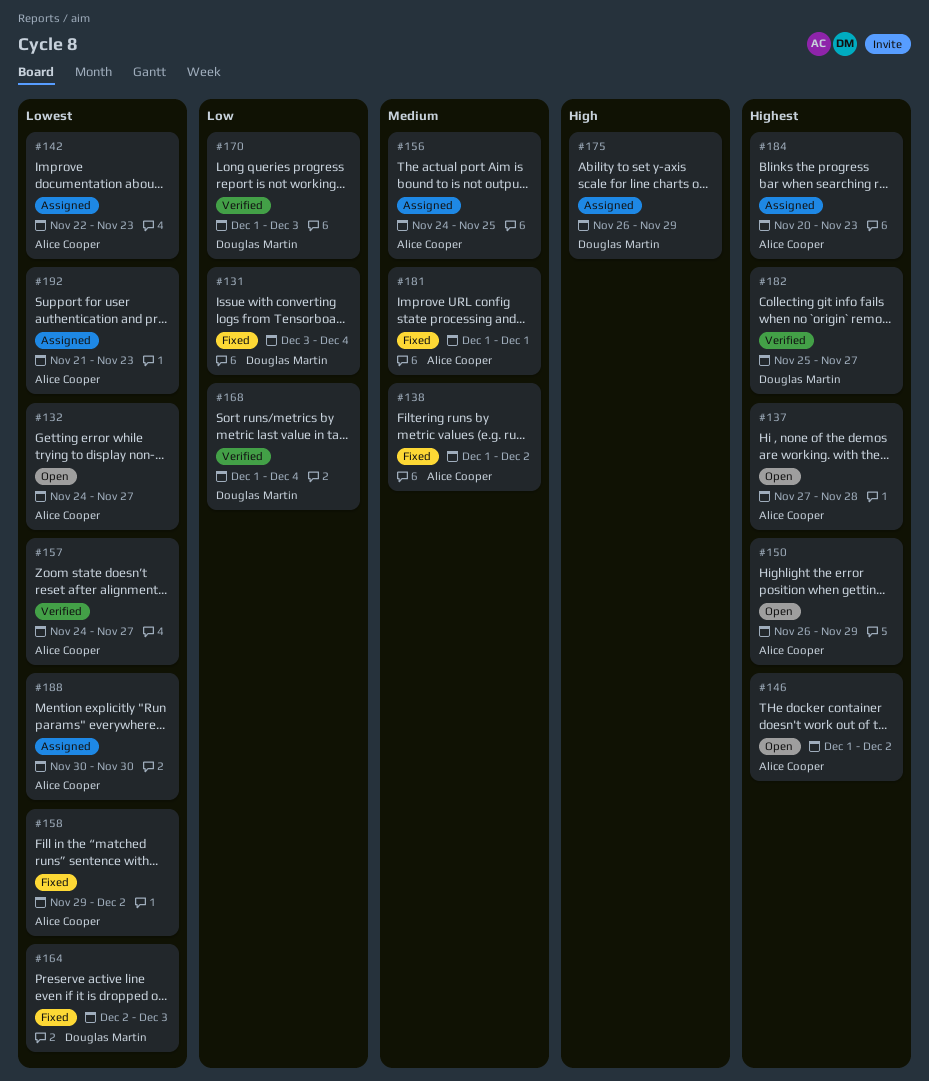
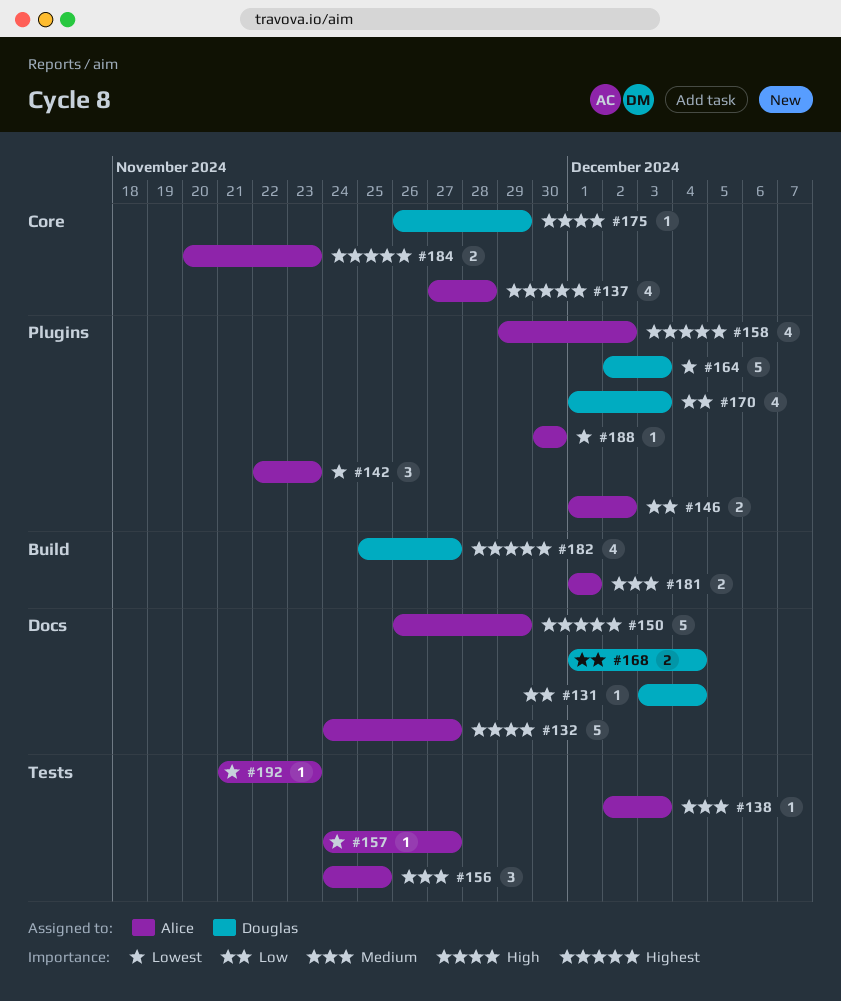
#132, priority: Lowest -> High
#138, start: Dec 1 -> Dec 2
#138, due: Dec 2 -> Dec 3
#146, priority: Highest -> Low
#158, priority: Lowest -> Highest

